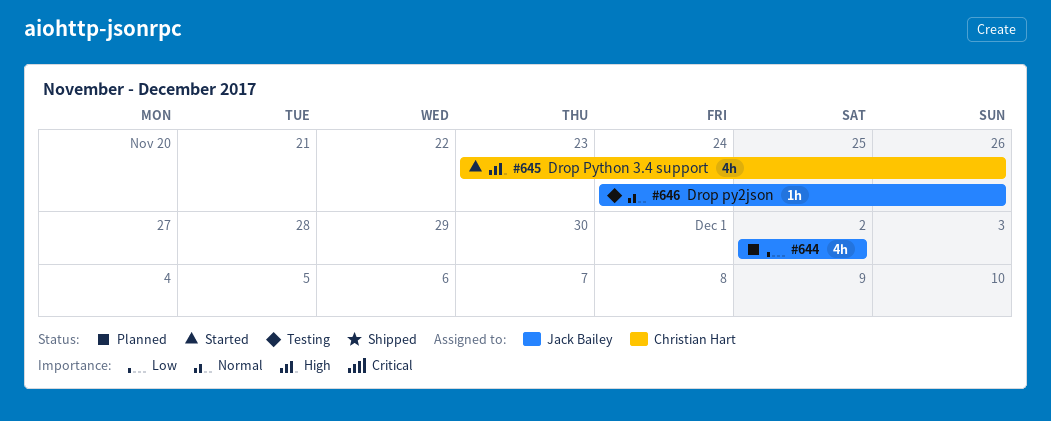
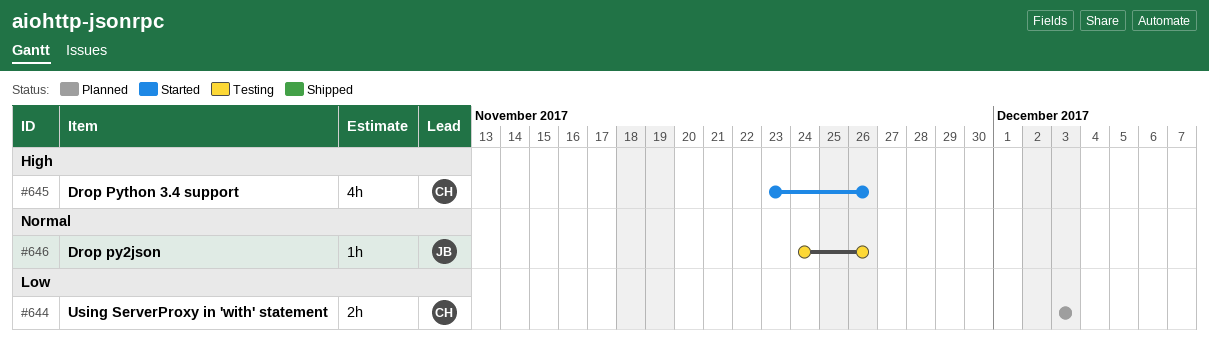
#644, owner: Jack Bailey -> Christian Hart
#644, estimate: 4h -> 2h
#644, start: Dec 2 -> Dec 3
#644, due: Dec 2 -> Dec 3

